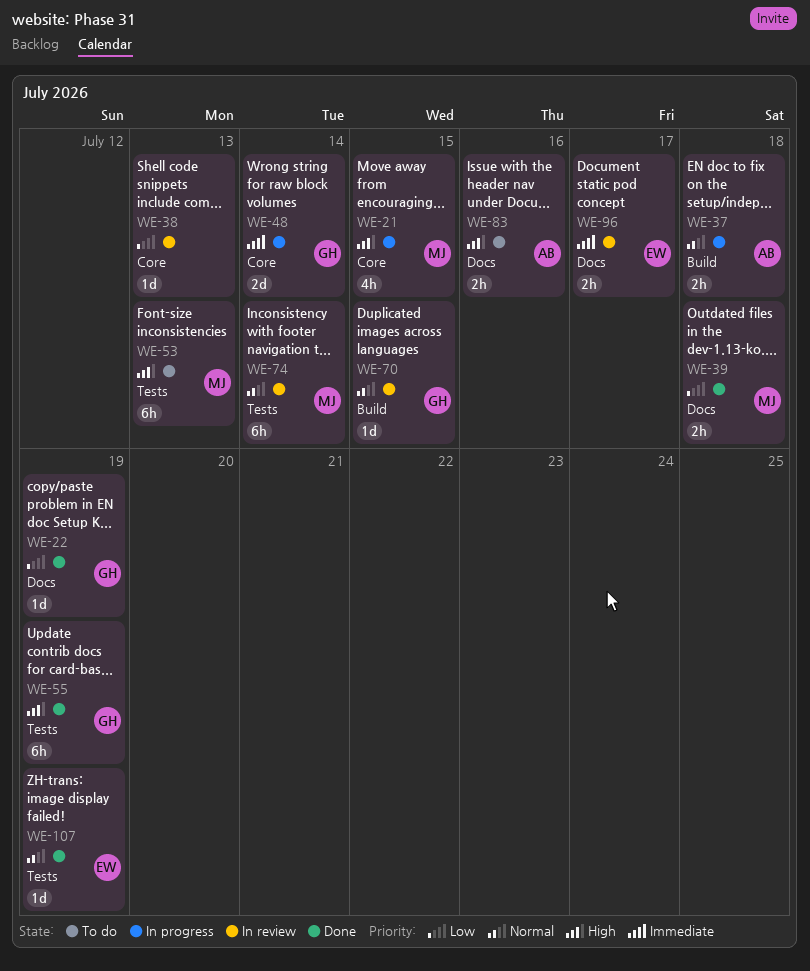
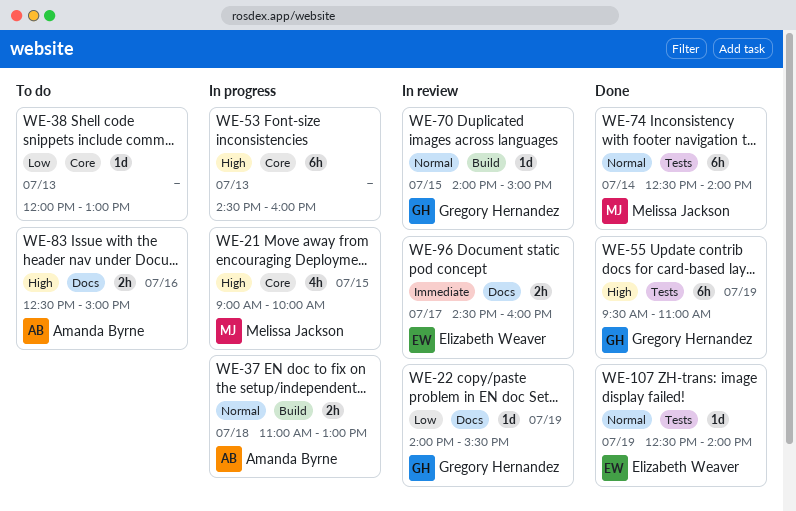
WE-22, status: Done -> In review
WE-38, status: In review -> To do
WE-39: present -> none
WE-48: present -> none
WE-53, status: To do -> In progress
WE-53, owner: Melissa Jackson -> none
WE-53, label: Tests -> Core
WE-74, status: In review -> Done

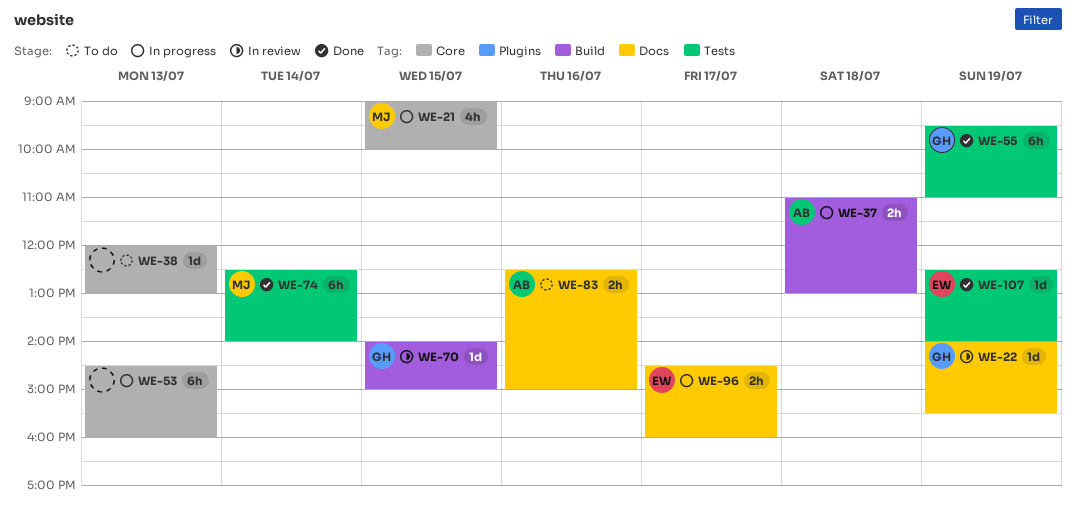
WE-96, status: In review -> In progress

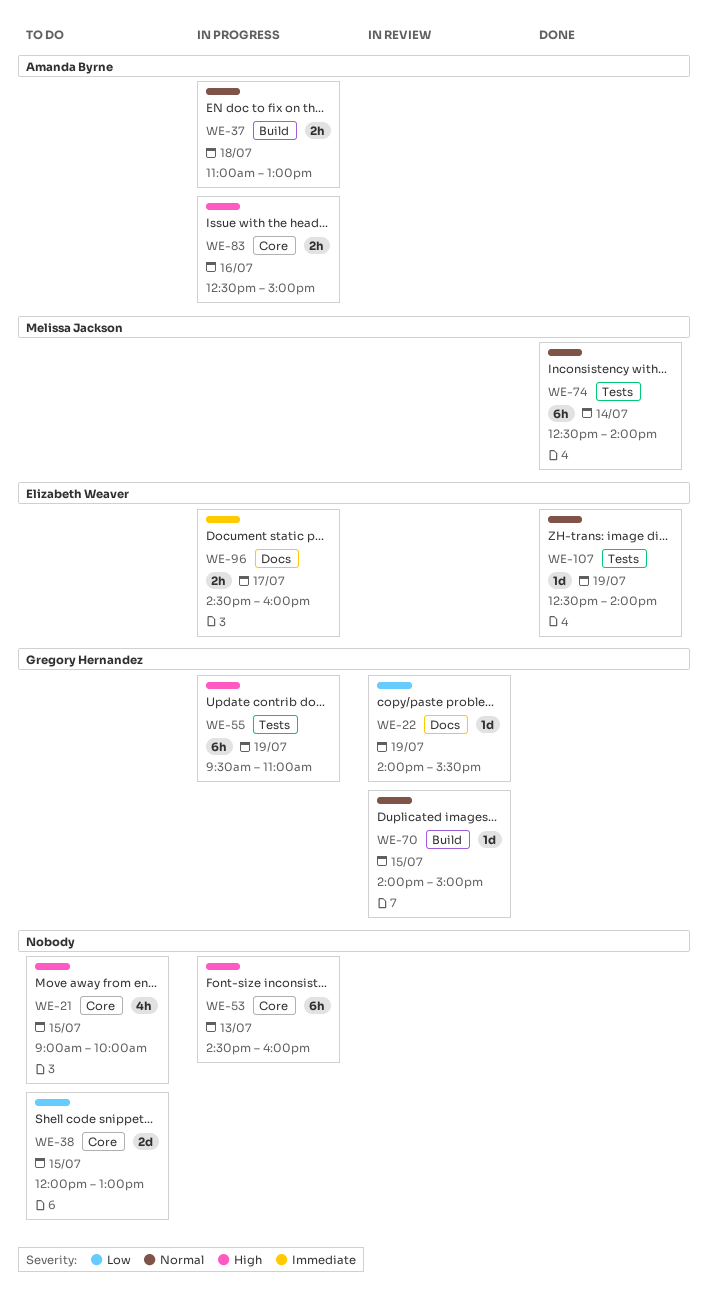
WE-21, status: In progress -> To do
WE-21, owner: Melissa Jackson -> none
WE-38, estimate: 1d -> 2d
WE-38, day: Jul 13 -> Jul 15
WE-55, status: Done -> In progress
WE-83, status: To do -> In progress
WE-83, label: Docs -> Core

